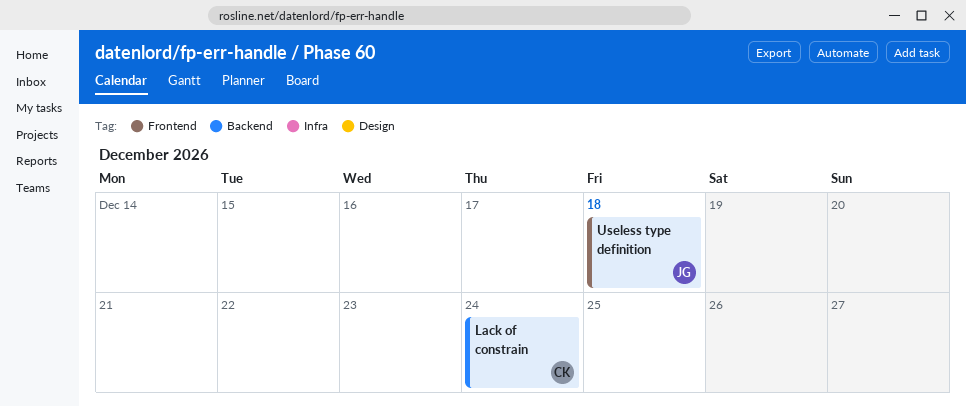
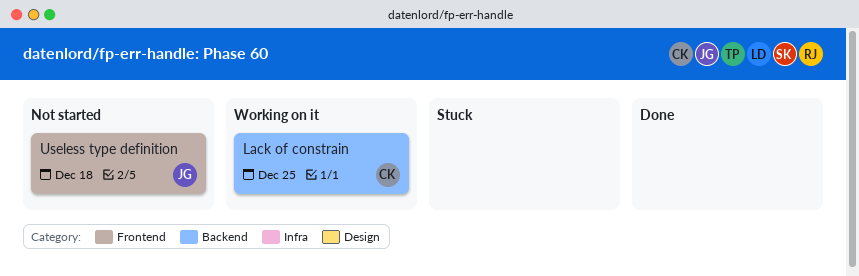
Lack of constrain, due: Dec 24 -> Dec 25

